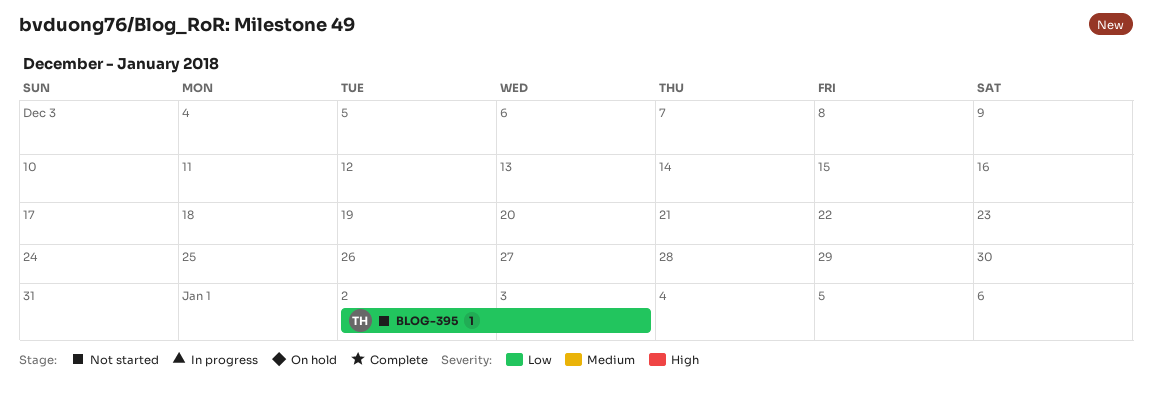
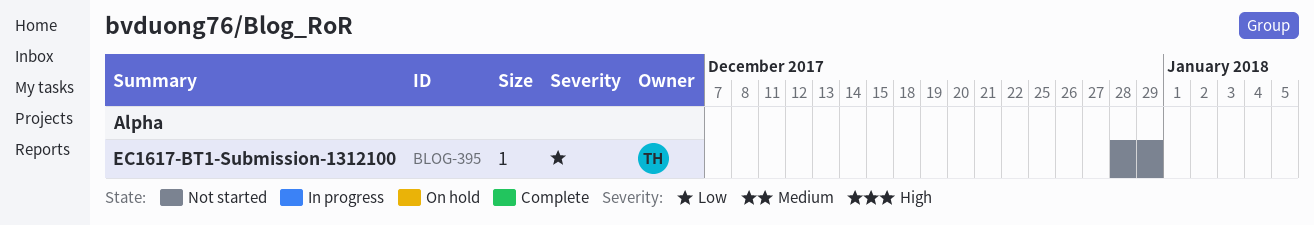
BLOG-395, start: Jan 2 -> Dec 28
BLOG-395, due: Jan 3 -> Dec 29

